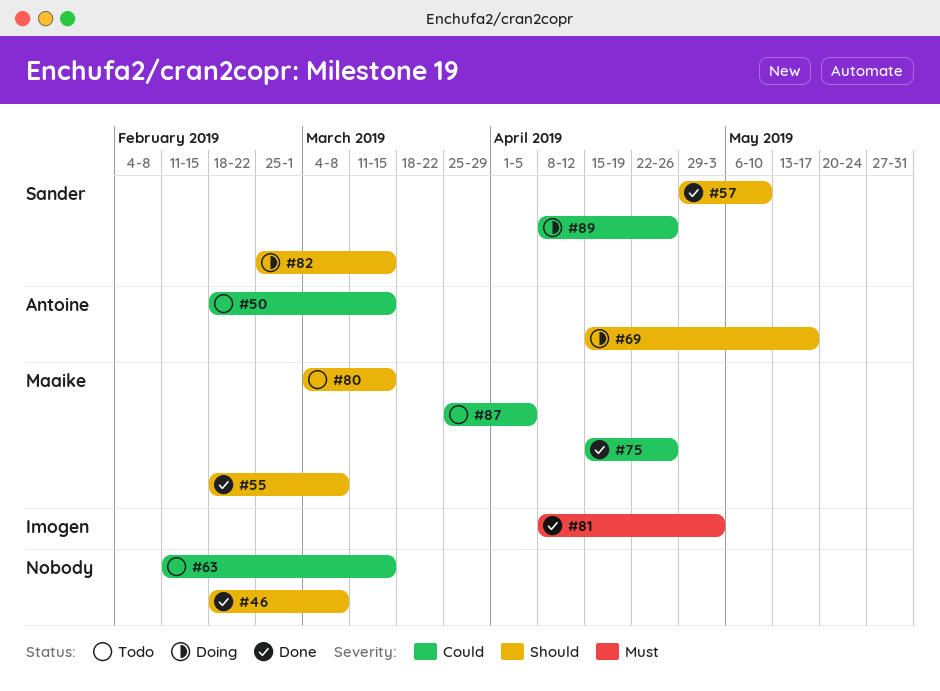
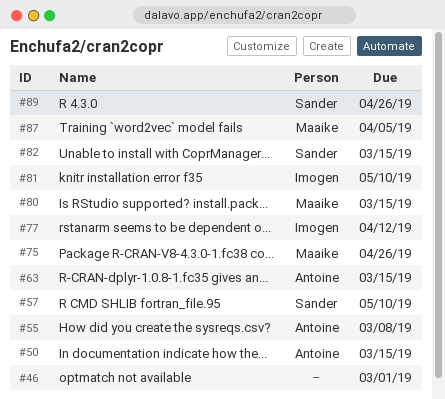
#46, due: Mar 8 -> Mar 1
#55, owner: Maaike -> Antoine
#63, owner: none -> Antoine
#69: present -> none
#77: none -> present
#81, due: May 3 -> May 10

